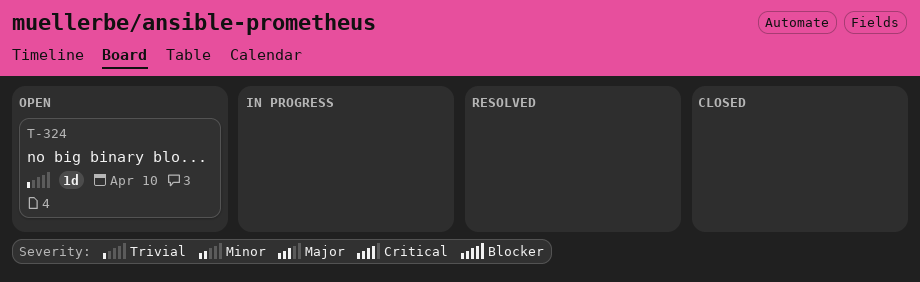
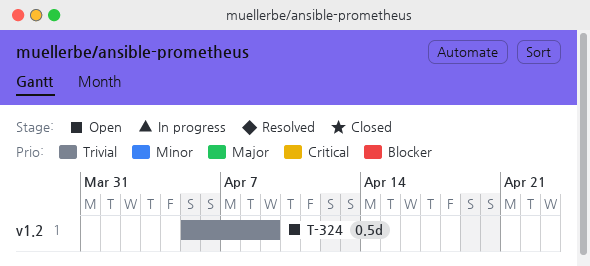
T-324, estimate: 1d -> 0.5d
T-324, due: Apr 10 -> Apr 9

